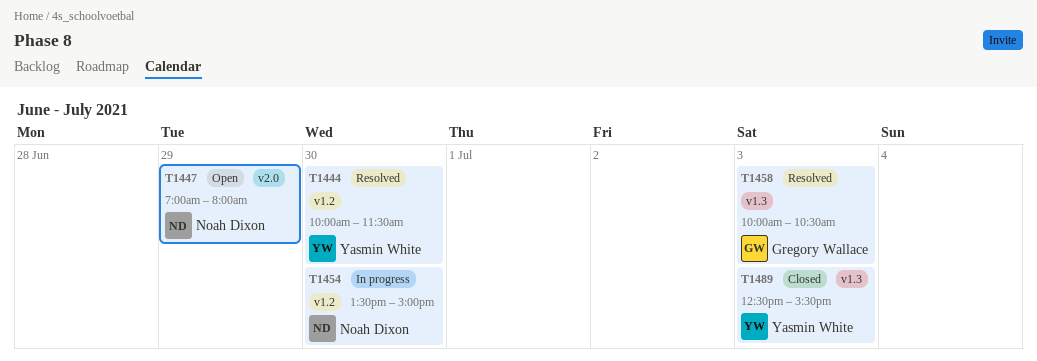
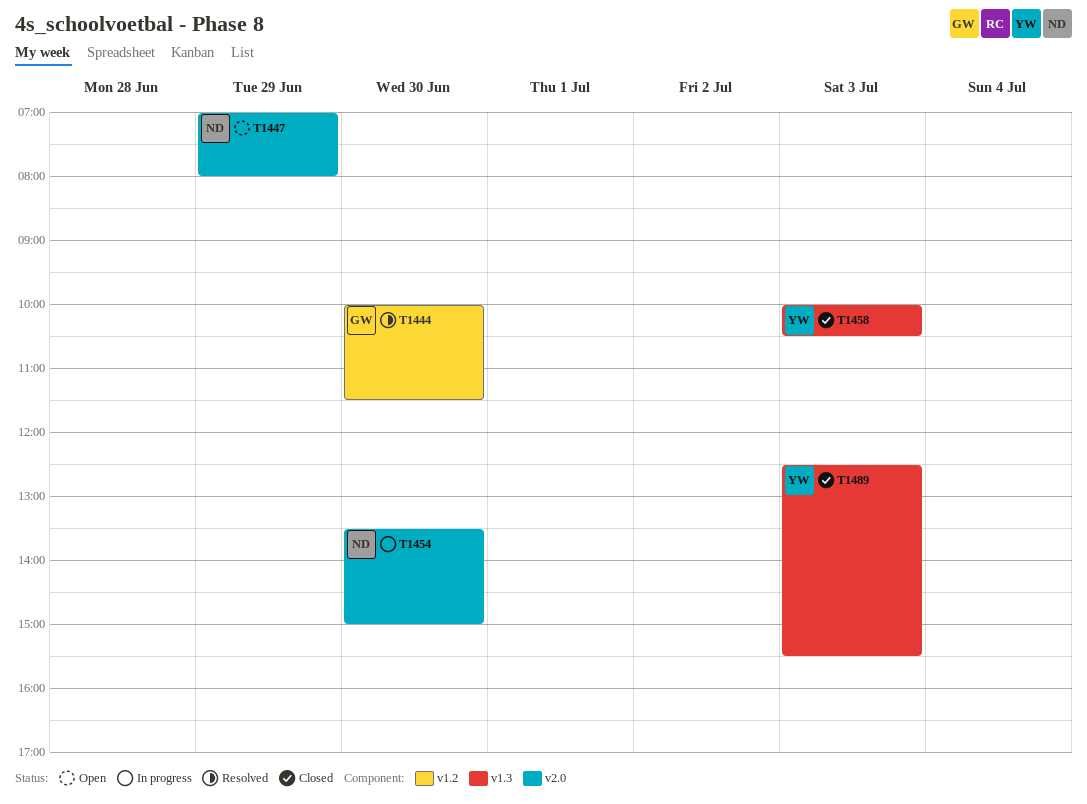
T1444, owner: Yasmin White -> Gregory Wallace
T1454, label: v1.2 -> v2.0
T1458, status: Resolved -> Closed
T1458, owner: Gregory Wallace -> Yasmin White

